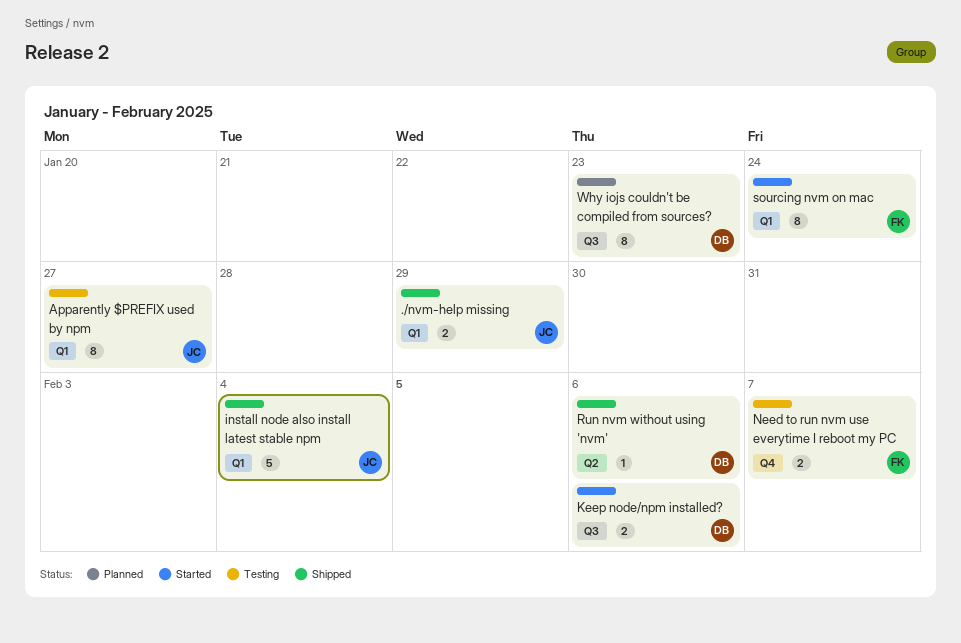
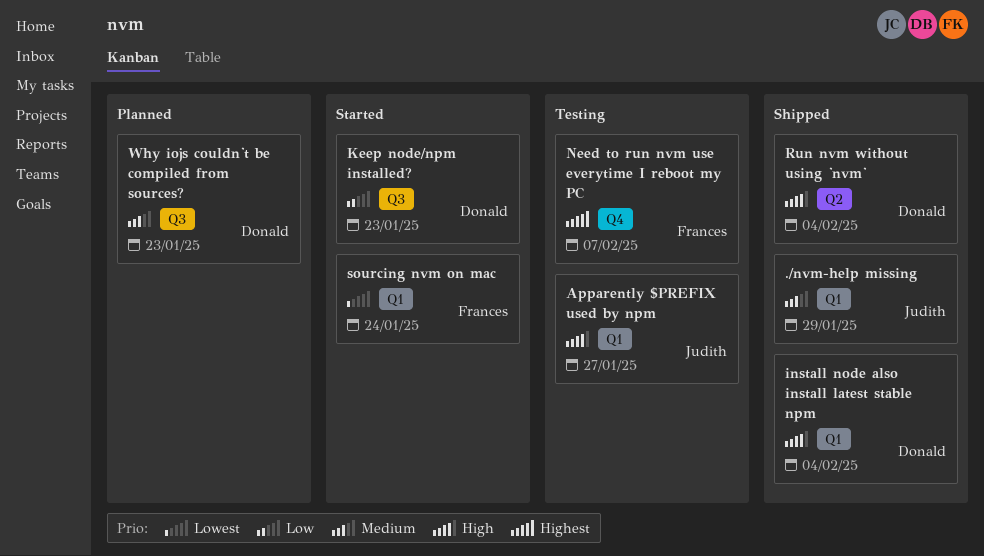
install node also install latest stable npm, owner: Judith -> Donald
Keep node/npm installed?, due: Feb 6 -> Jan 23
Run nvm without using 'nvm', due: Feb 6 -> Feb 4

